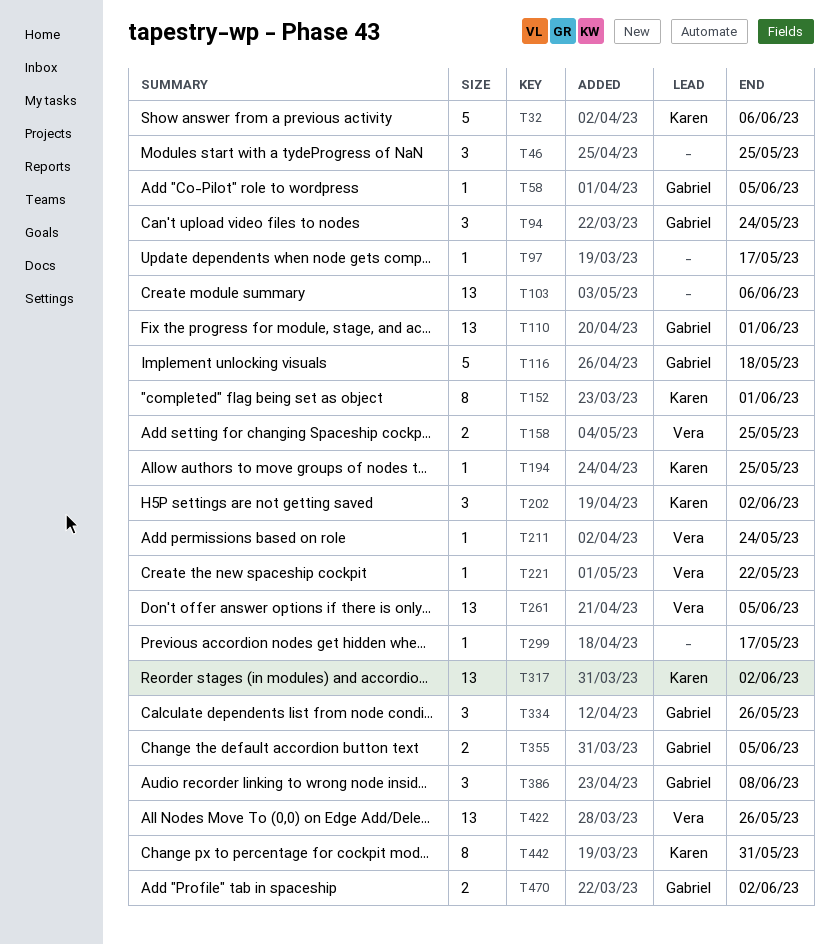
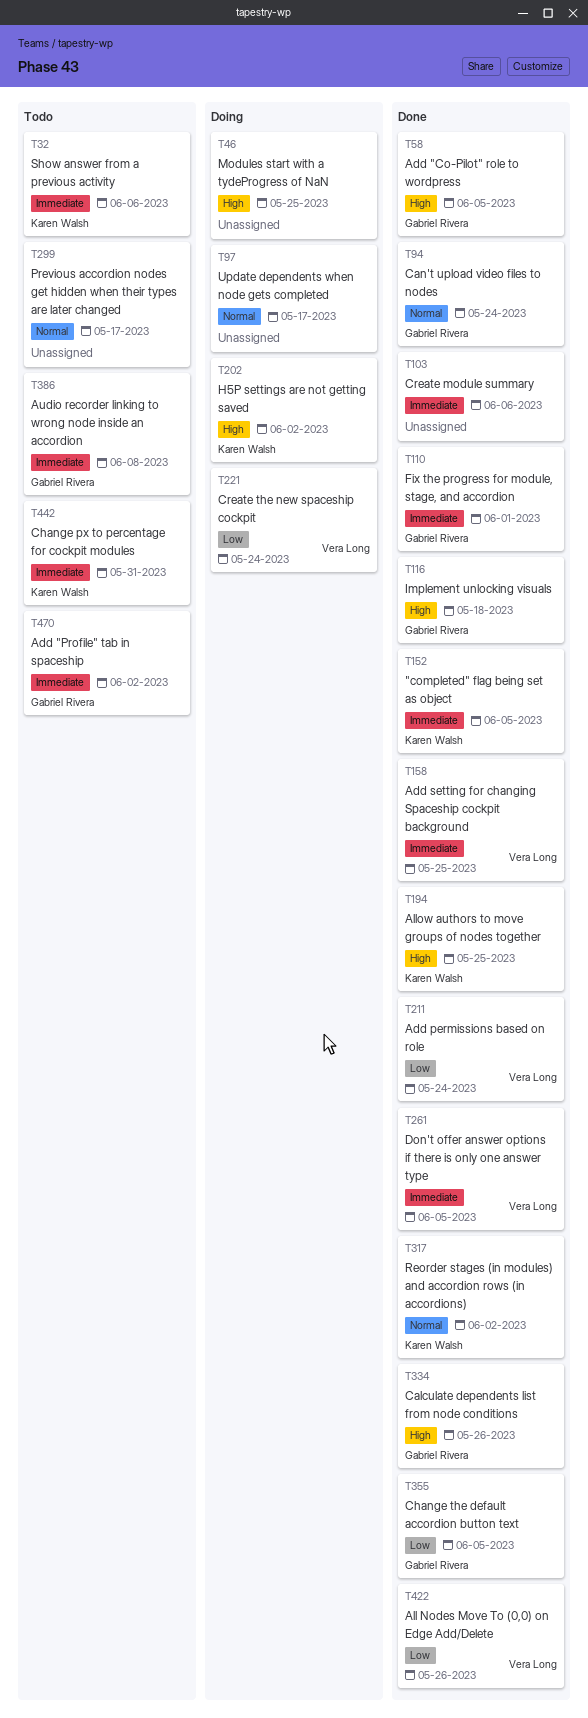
T152, due: Jun 1 -> Jun 5
T221, due: May 22 -> May 24

